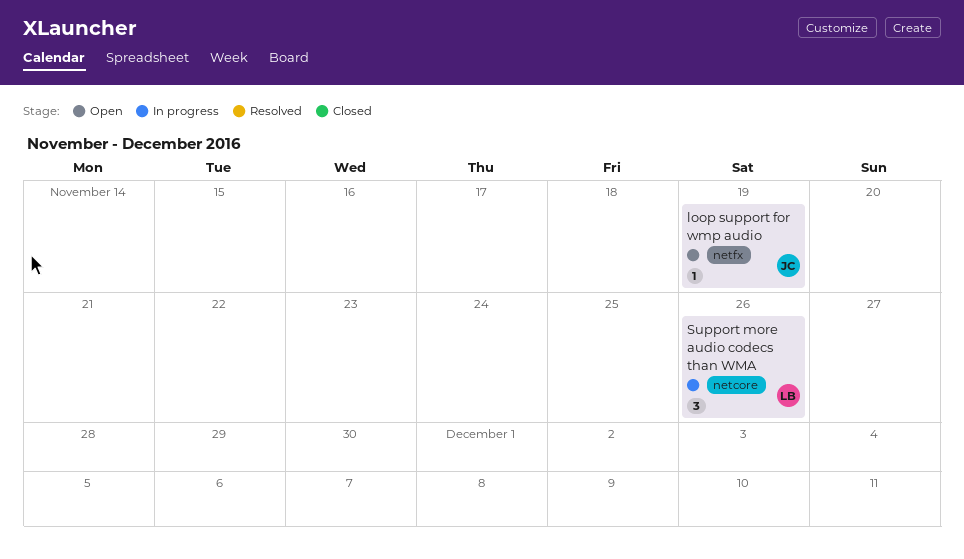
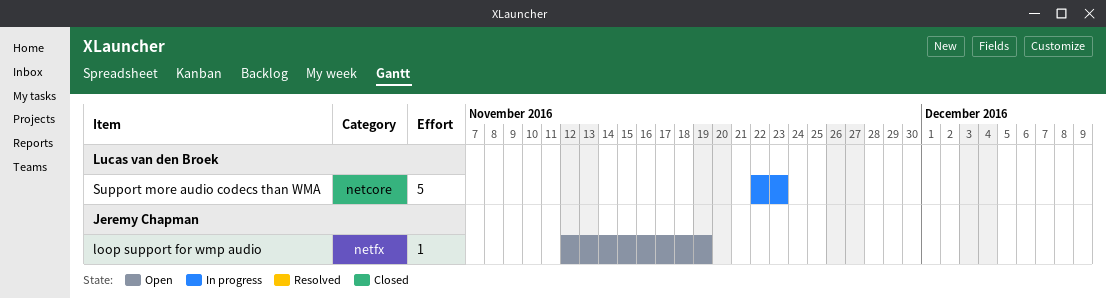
Support more audio codecs than WMA, estimate: 3 -> 5
Support more audio codecs than WMA, due: Nov 26 -> Nov 23

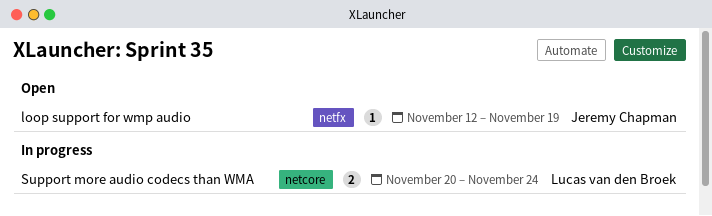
Support more audio codecs than WMA, estimate: 5 -> 2
Support more audio codecs than WMA, start: Nov 22 -> Nov 20
Support more audio codecs than WMA, due: Nov 23 -> Nov 24

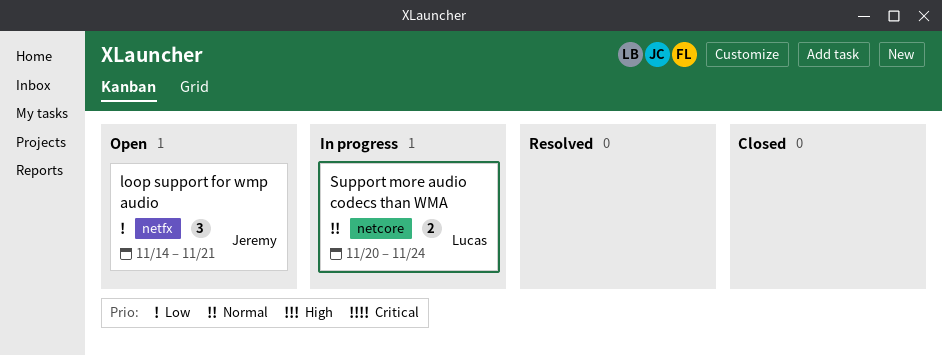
loop support for wmp audio, estimate: 1 -> 3
loop support for wmp audio, start: Nov 12 -> Nov 14
loop support for wmp audio, due: Nov 19 -> Nov 21

